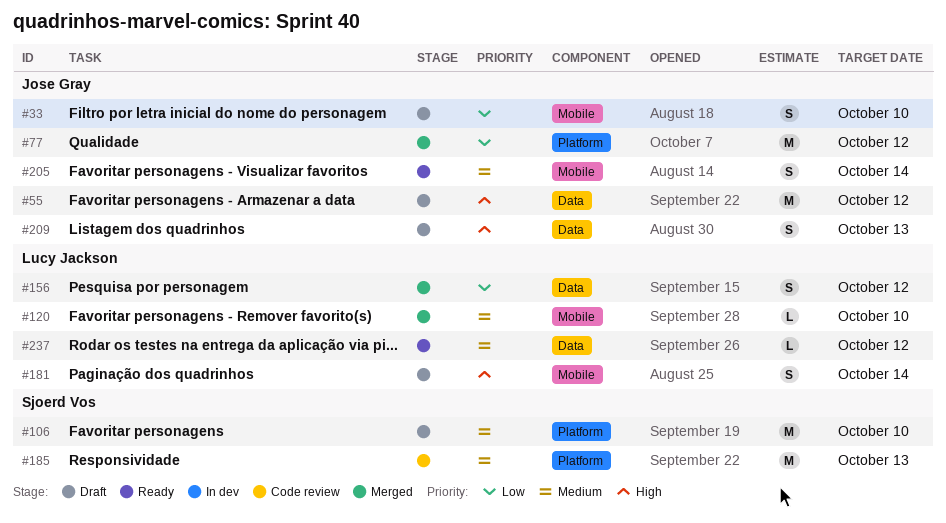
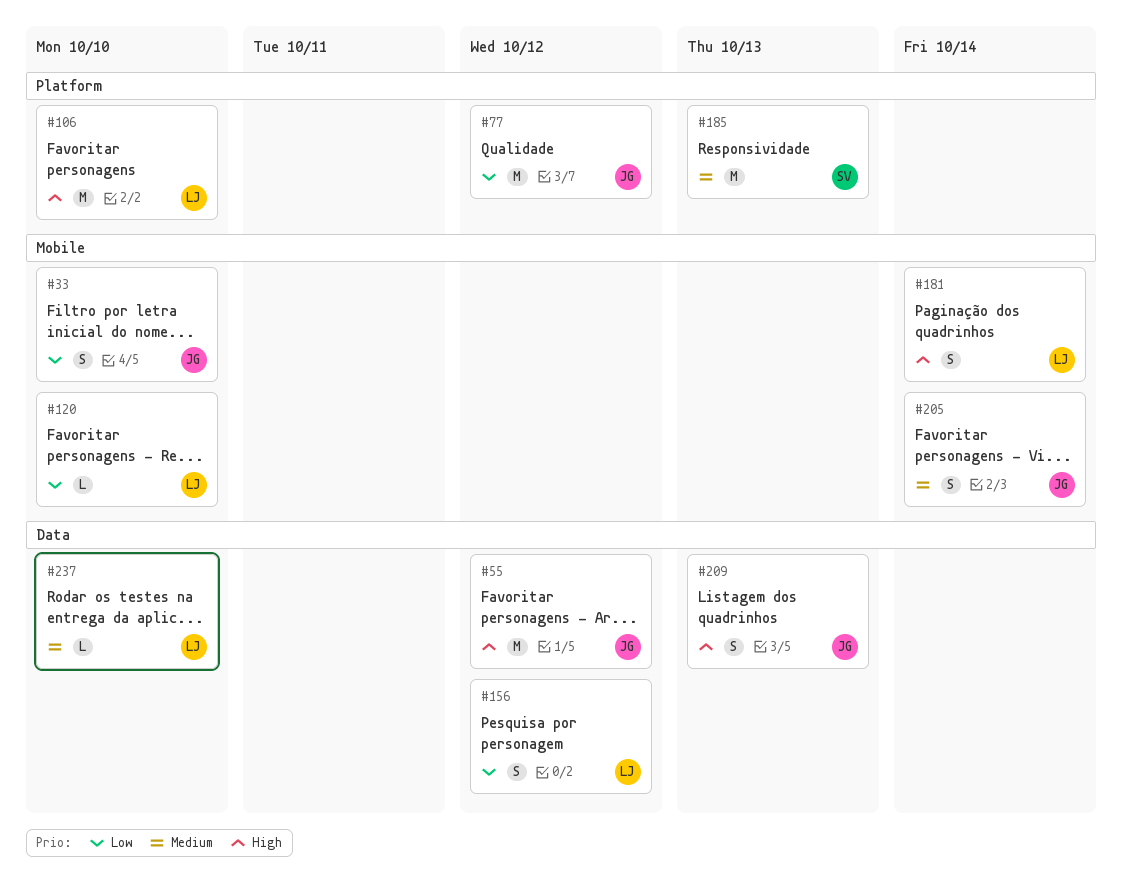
#106, owner: Sjoerd Vos -> Lucy Jackson
#106, priority: Medium -> High
#120, priority: Medium -> Low
#237, due: Oct 12 -> Oct 10

